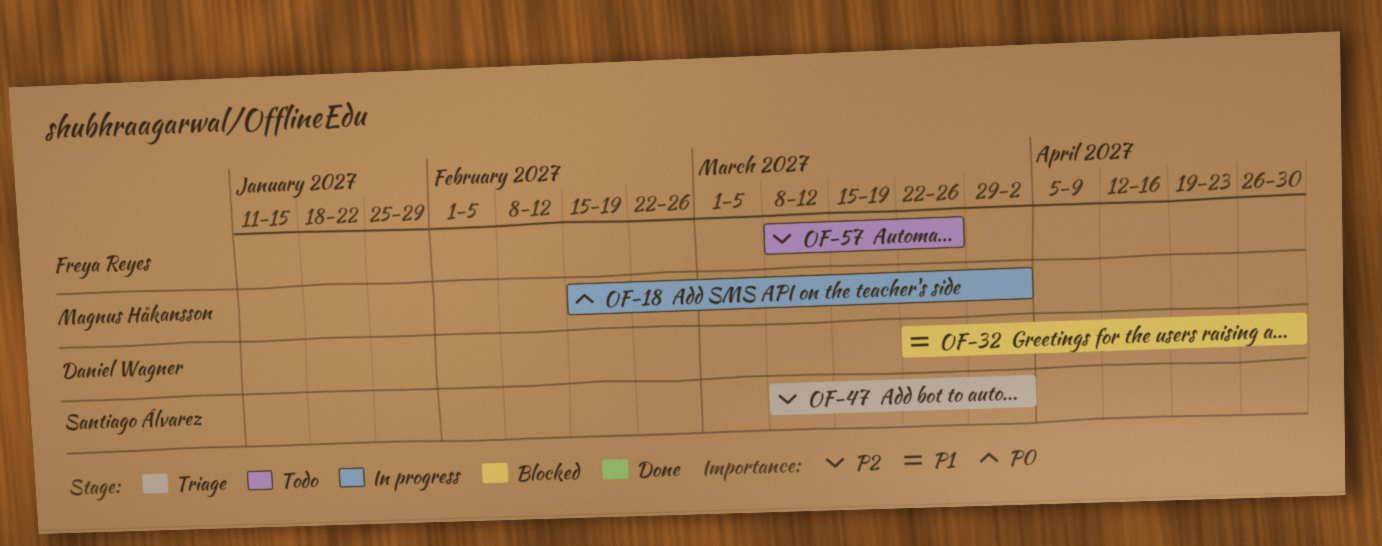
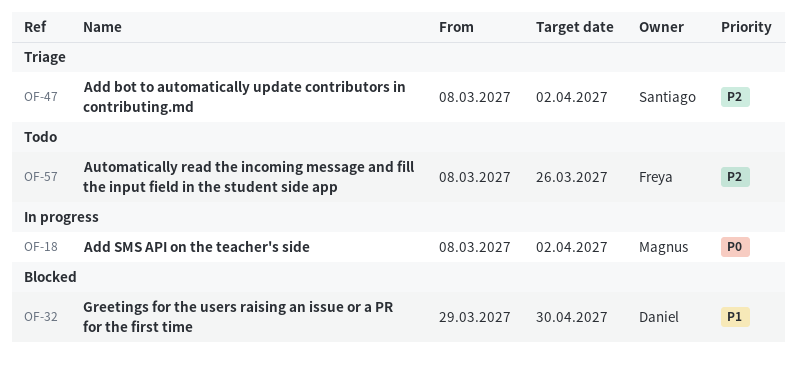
OF-18, start: Feb 15 -> Mar 8
OF-32, start: Mar 22 -> Mar 29

